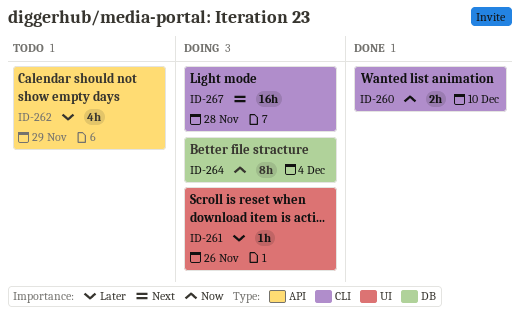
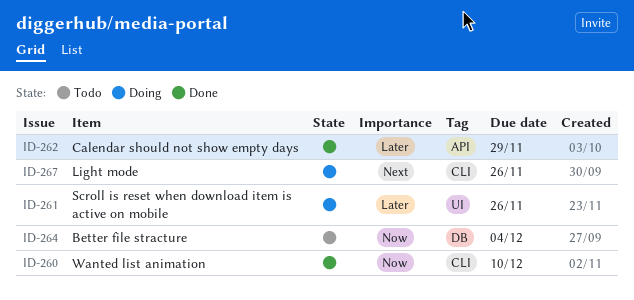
ID-262, status: Todo -> Done
ID-264, status: Doing -> Todo
ID-267, due: Nov 28 -> Nov 26

